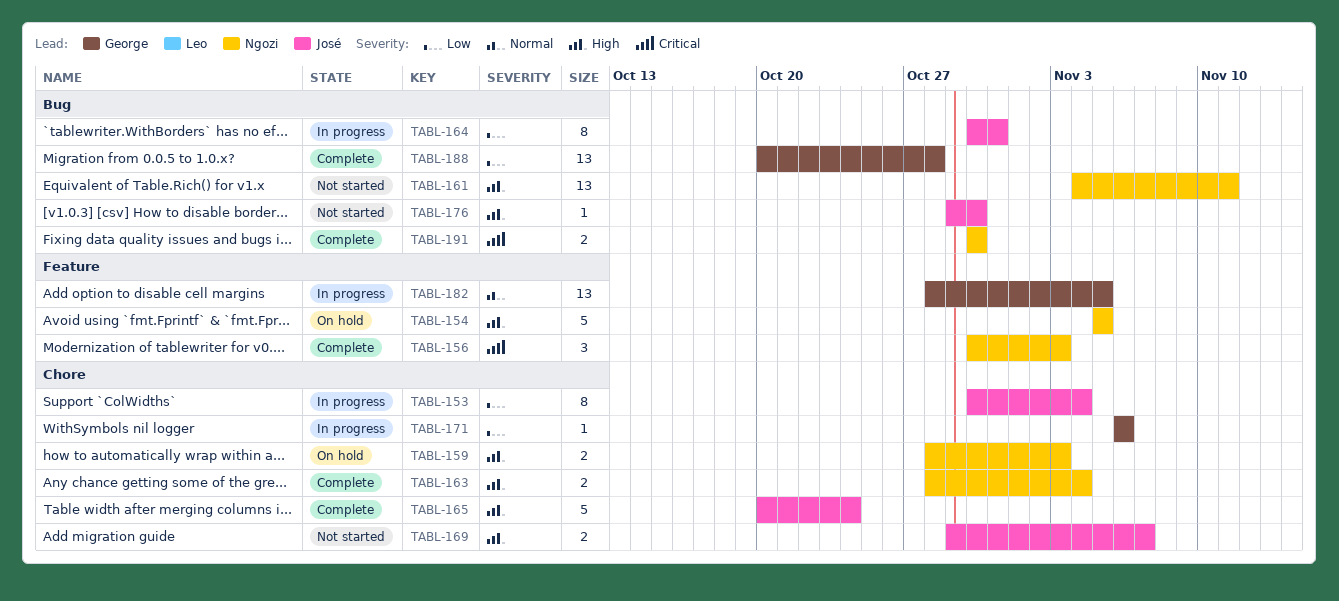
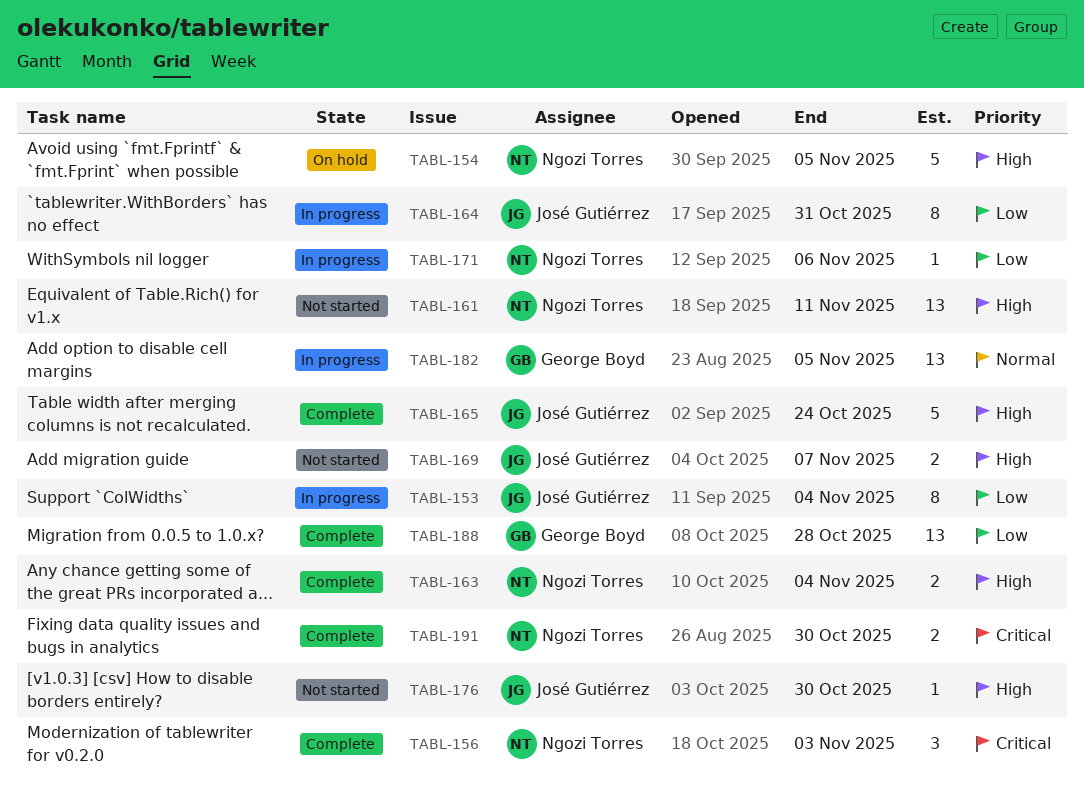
TABL-159: present -> none
TABL-171, owner: George Boyd -> Ngozi Torres

